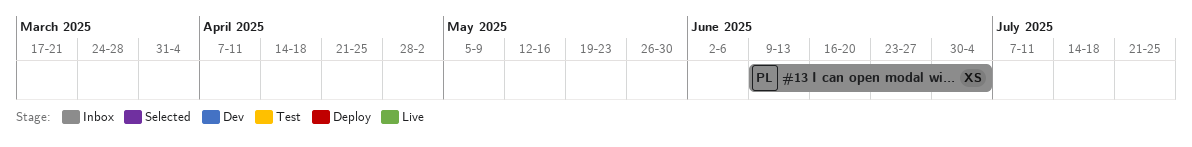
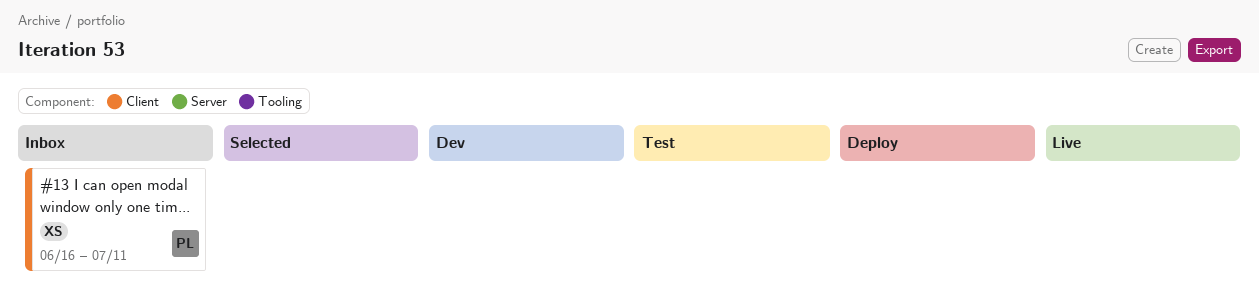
#13, start: Jun 9 -> Jun 16
#13, due: Jul 4 -> Jul 11

